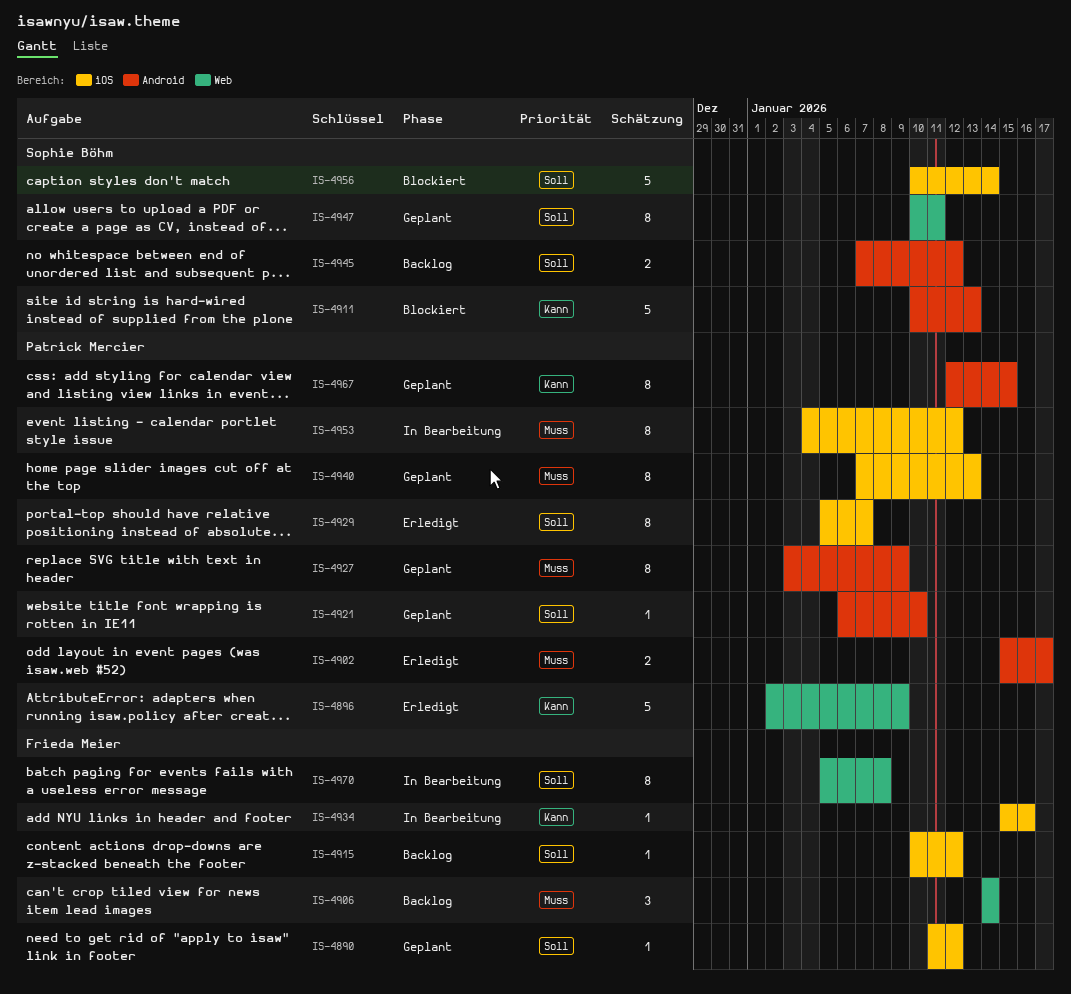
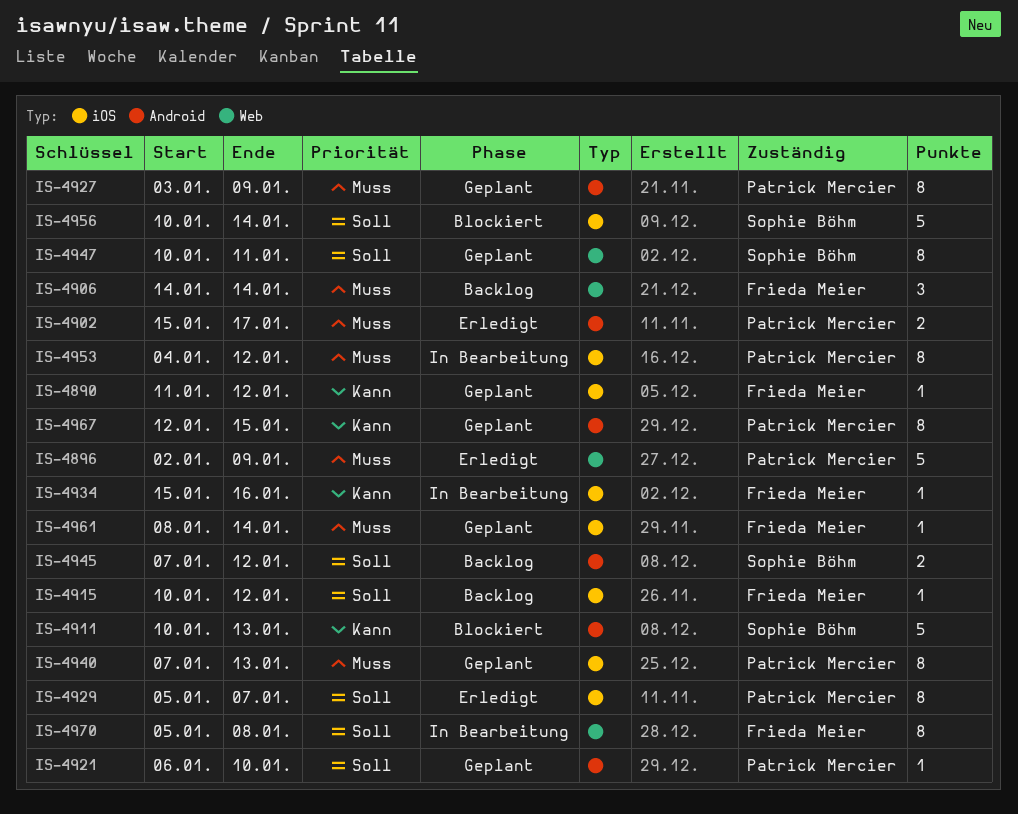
IS-4890, priority: Soll -> Kann
IS-4896, priority: Kann -> Muss
IS-4961: none -> present

